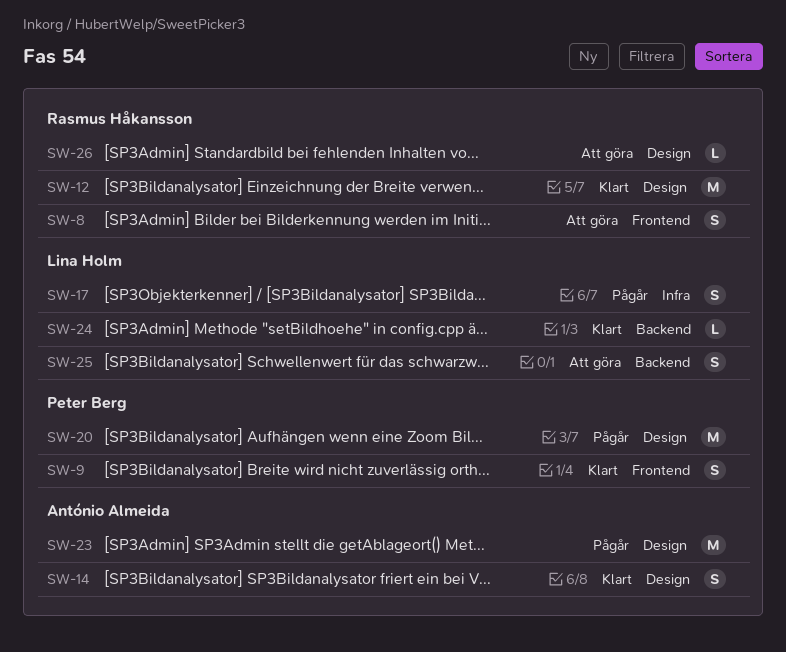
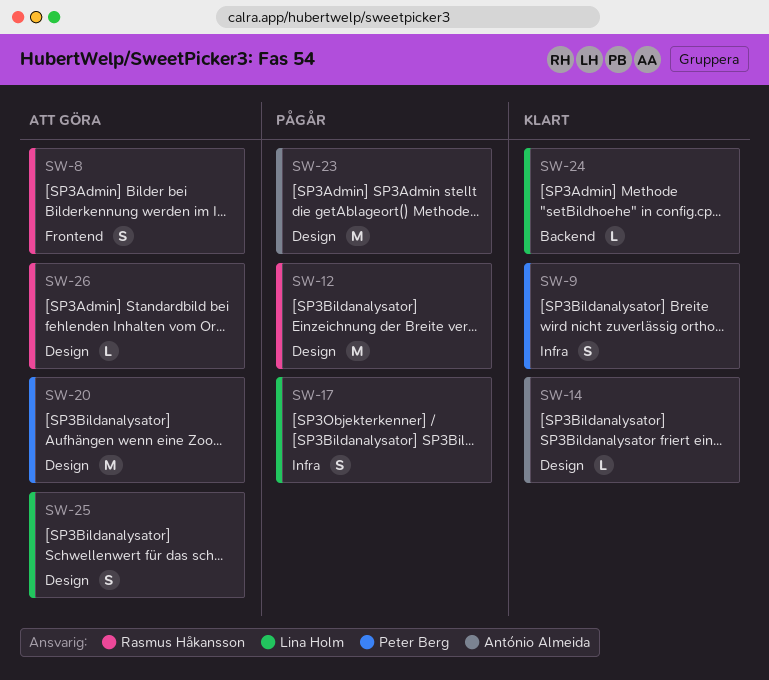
SW-9, label: Frontend -> Infra
SW-12, status: Klart -> Pågår
SW-14, estimate: S -> L
SW-20, status: Pågår -> Att göra
SW-25, label: Backend -> Design

